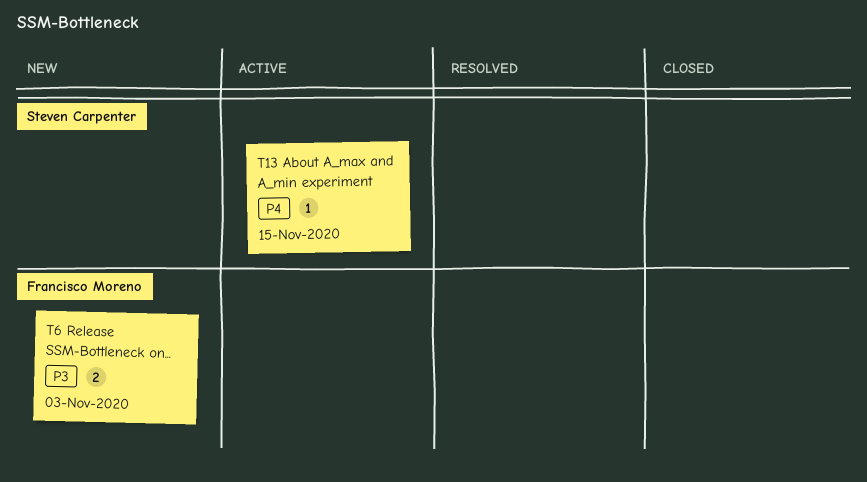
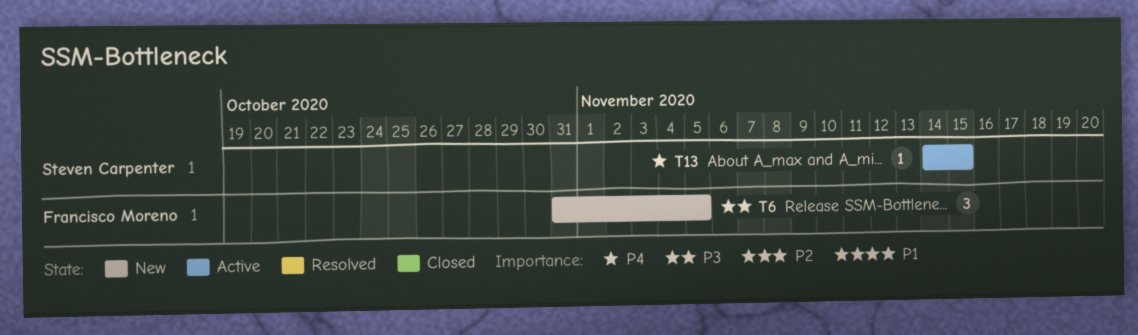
T6, estimate: 2 -> 3
T6, due: Nov 3 -> Nov 5

